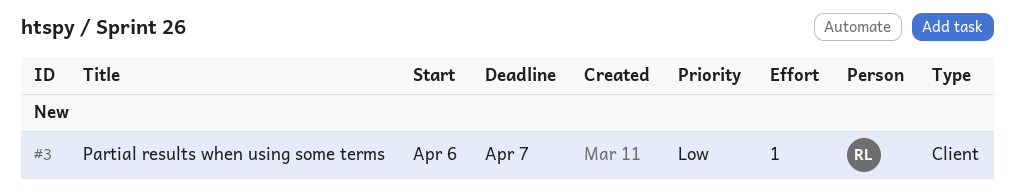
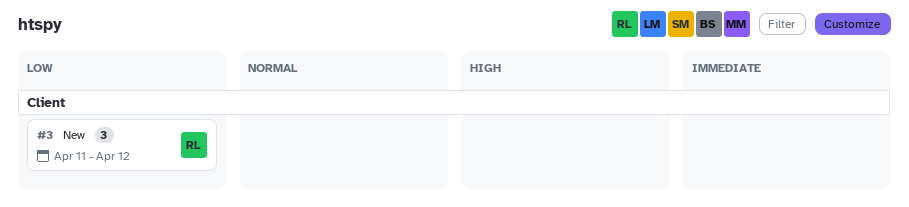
#3, estimate: 1 -> 3
#3, start: Apr 6 -> Apr 11
#3, due: Apr 7 -> Apr 12

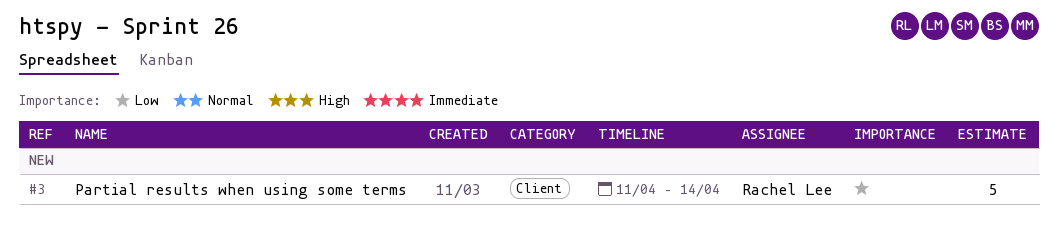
#3, estimate: 3 -> 5
#3, due: Apr 12 -> Apr 14

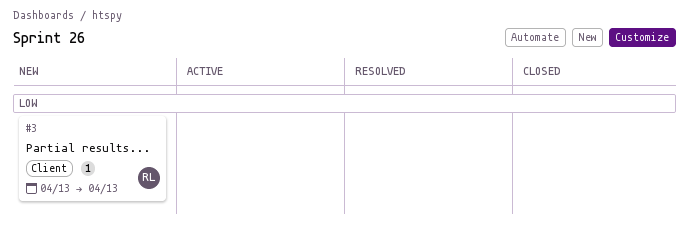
#3, estimate: 5 -> 1
#3, start: Apr 11 -> Apr 13
#3, due: Apr 14 -> Apr 13

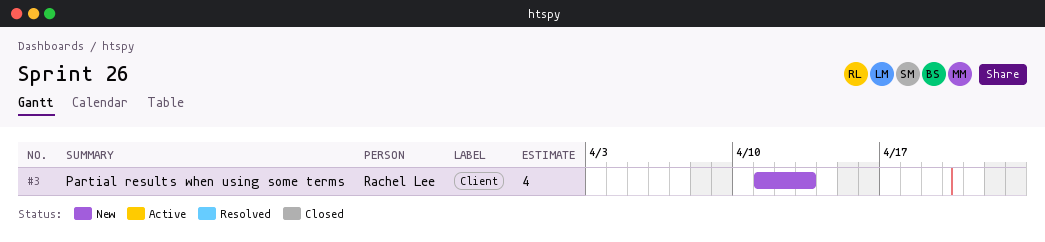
#3, estimate: 1 -> 4
#3, start: Apr 13 -> Apr 11

